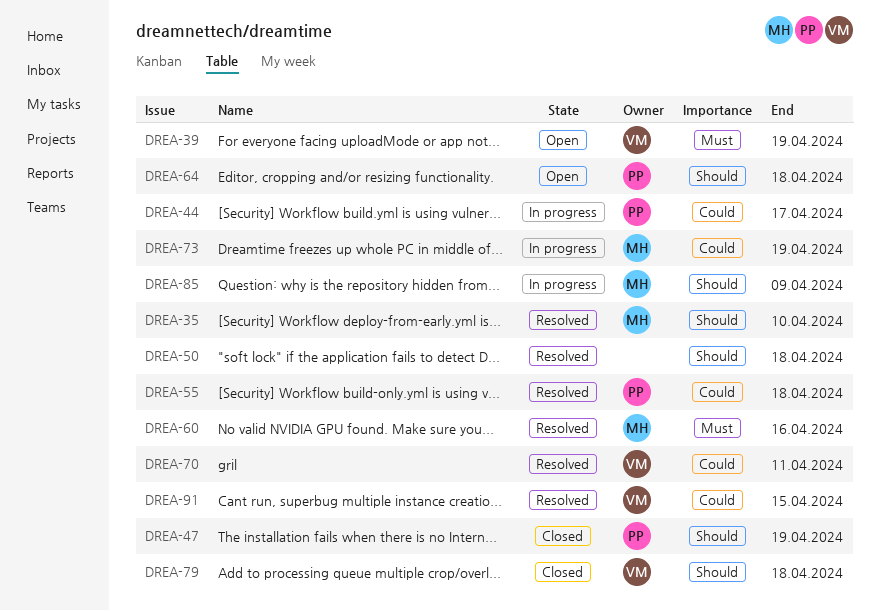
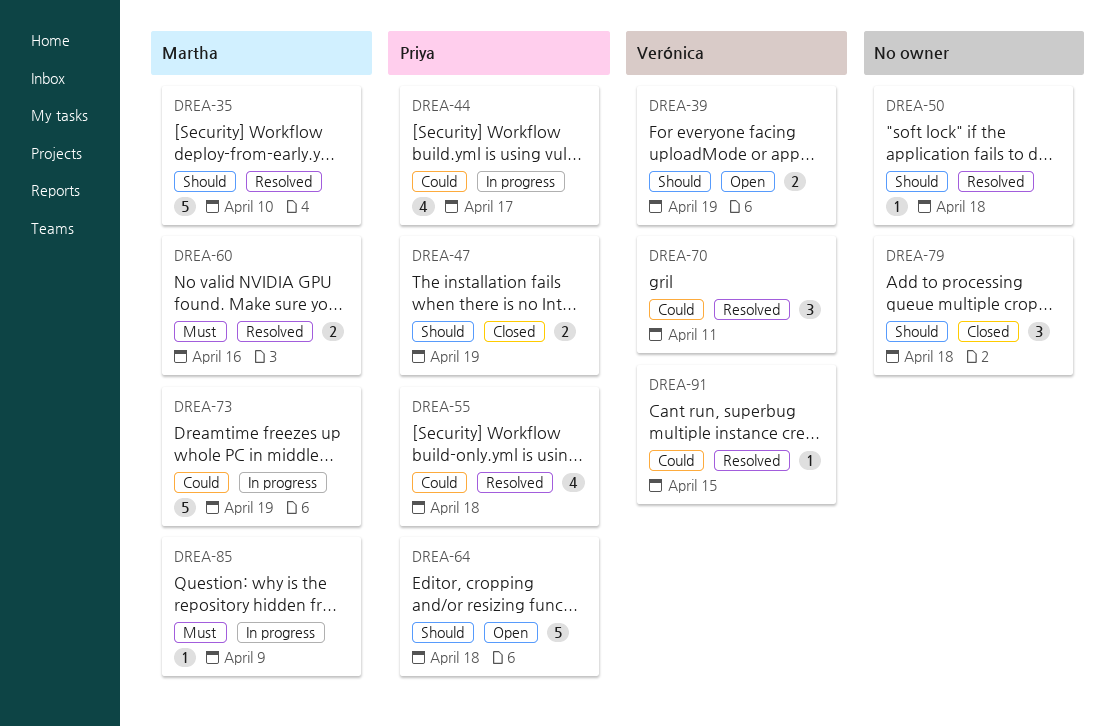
DREA-39, priority: Must -> Should
DREA-79, owner: Verónica -> none
DREA-85, priority: Should -> Must

